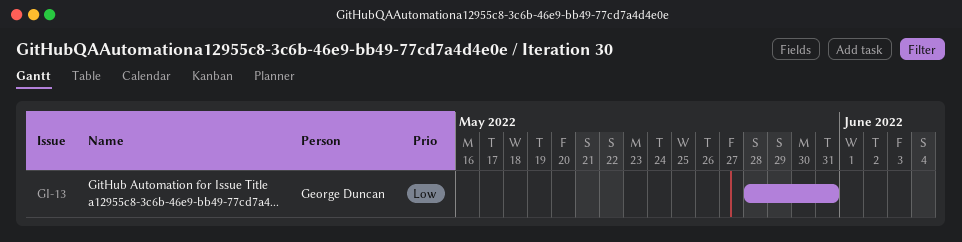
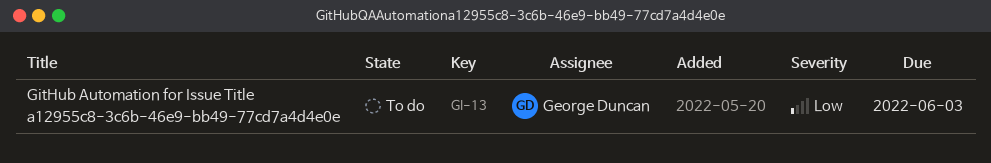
GI-13, due: May 31 -> Jun 3

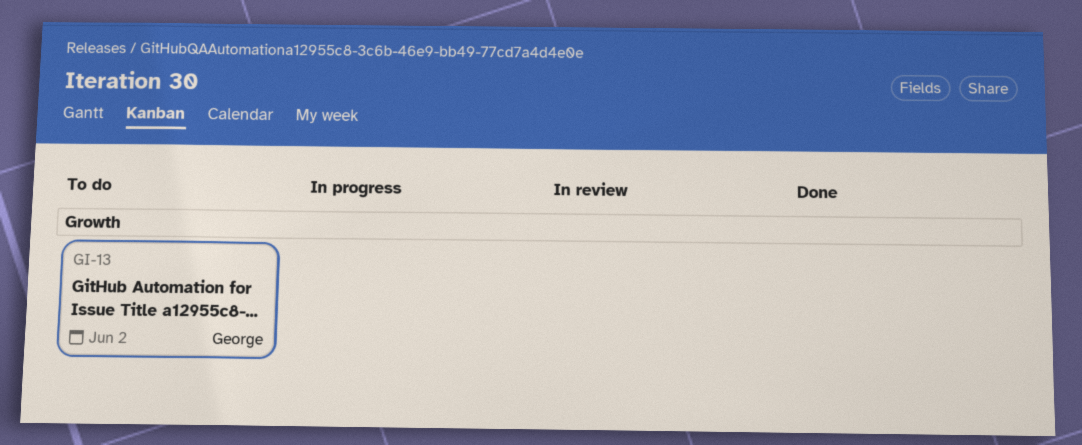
GI-13, due: Jun 3 -> Jun 2

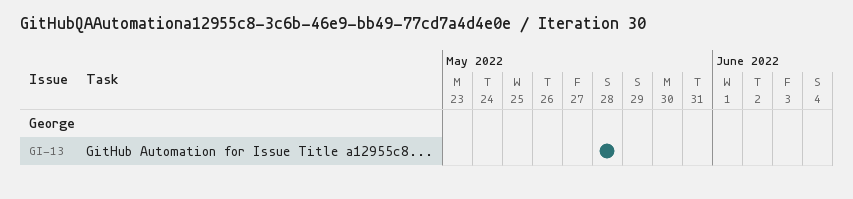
GI-13, due: Jun 2 -> May 28

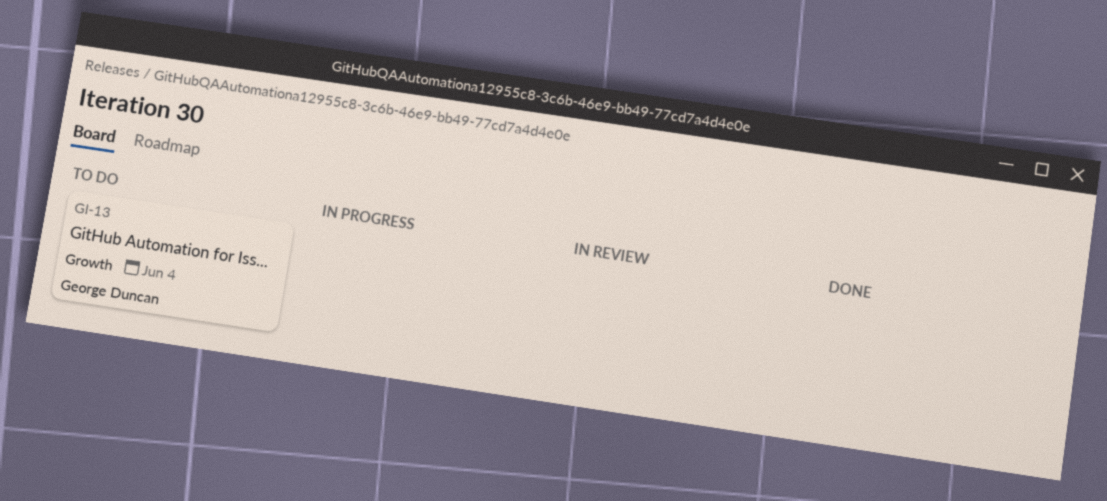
GI-13, due: May 28 -> Jun 4

